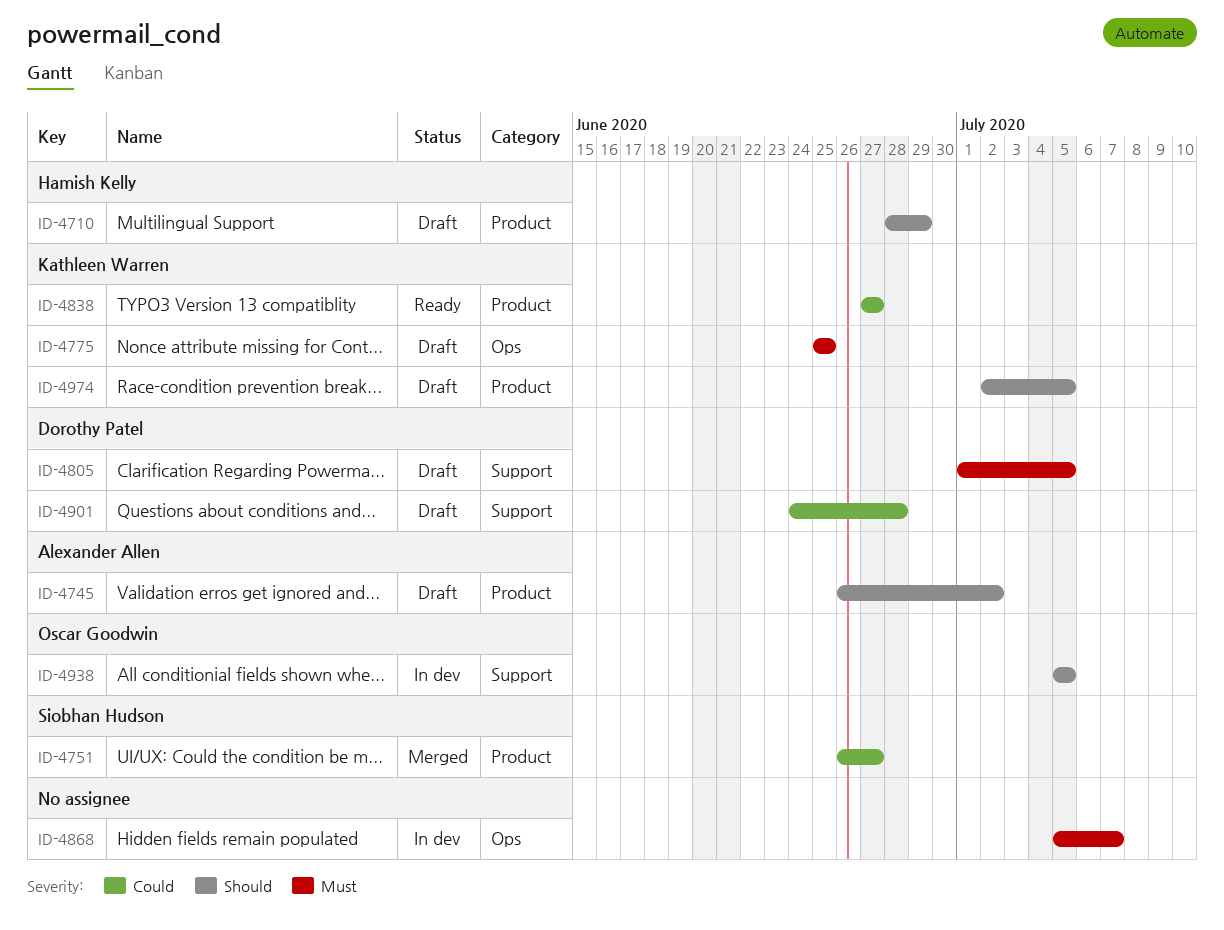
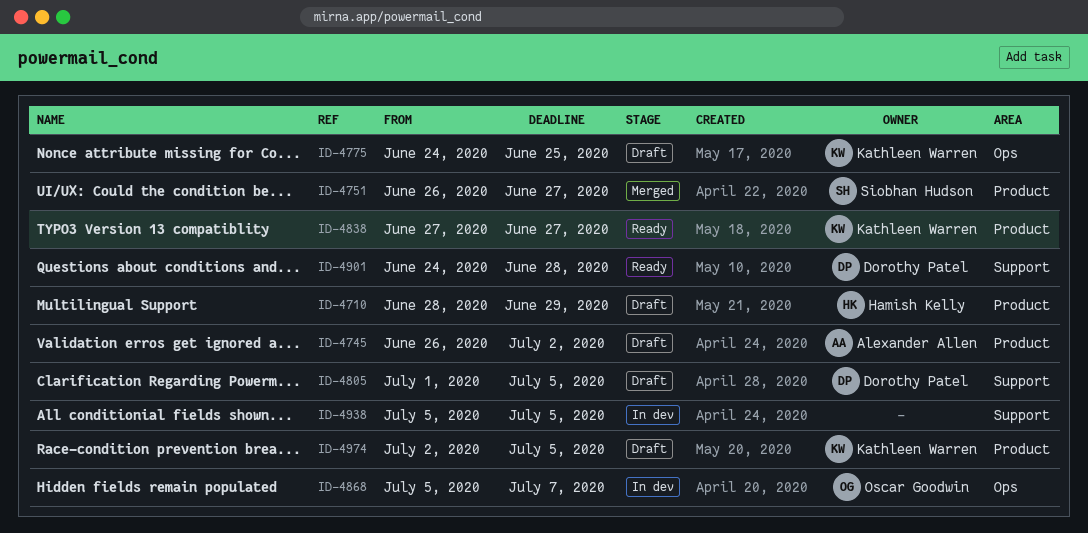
ID-4775, start: Jun 25 -> Jun 24
ID-4868, owner: none -> Oscar Goodwin
ID-4901, status: Draft -> Ready
ID-4938, owner: Oscar Goodwin -> none

